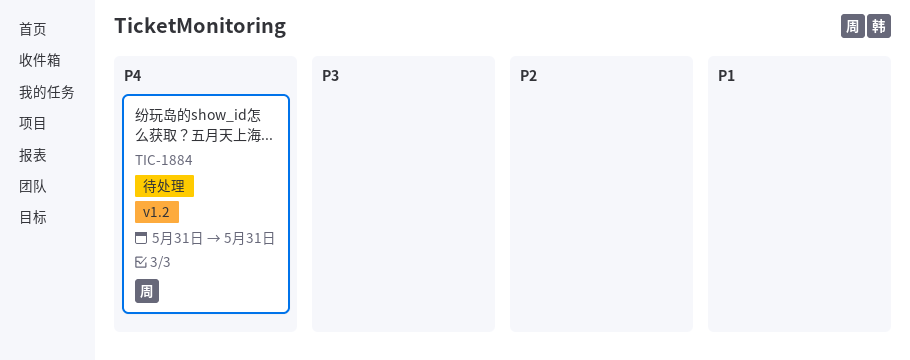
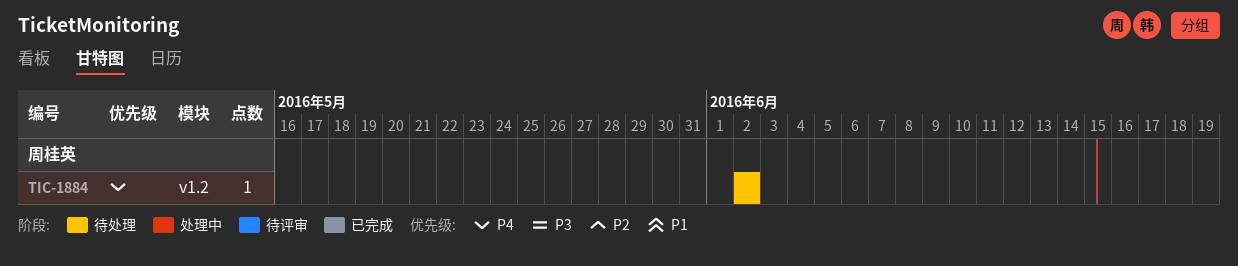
TIC-1884, start: May 31 -> Jun 2
TIC-1884, due: May 31 -> Jun 2

